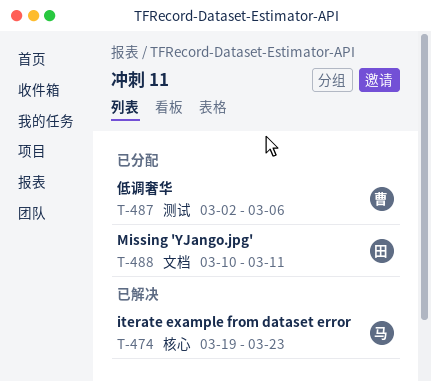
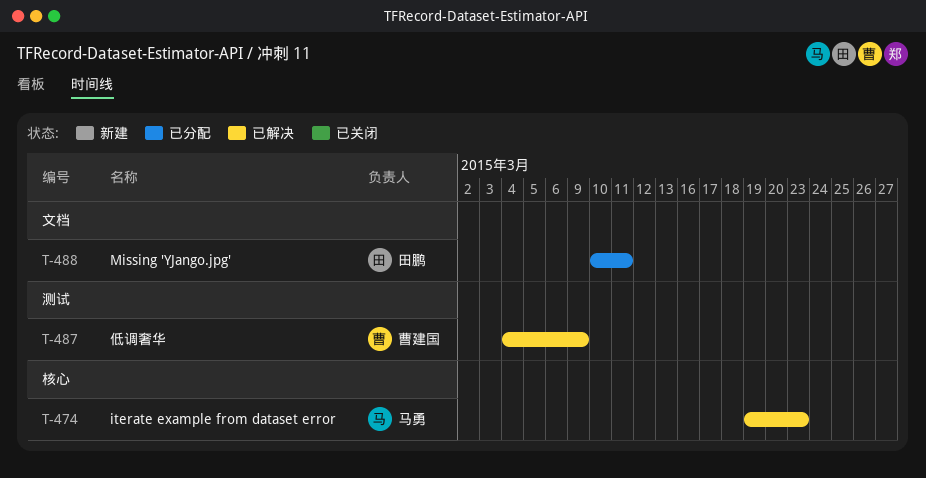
T-487, status: 已分配 -> 已解决
T-487, start: Mar 2 -> Mar 4
T-487, due: Mar 6 -> Mar 9

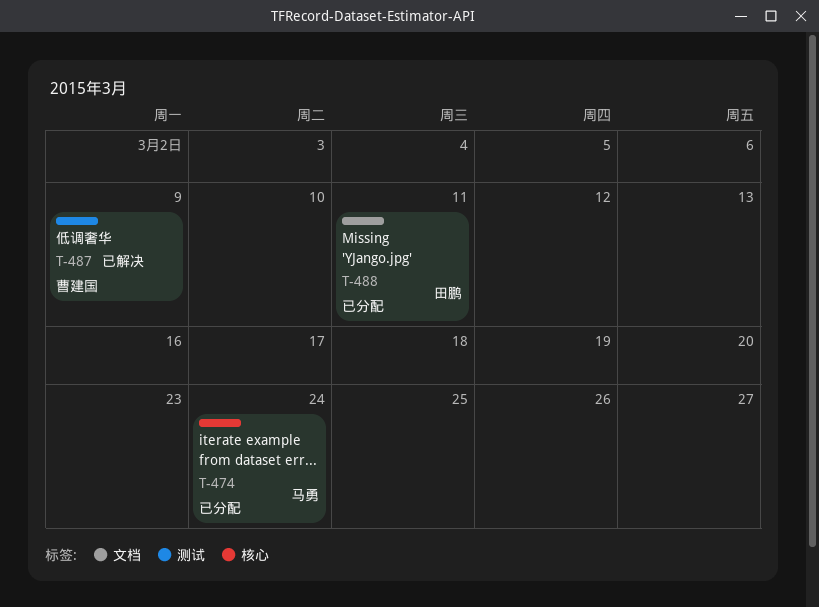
T-474, status: 已解决 -> 已分配
T-474, due: Mar 23 -> Mar 24

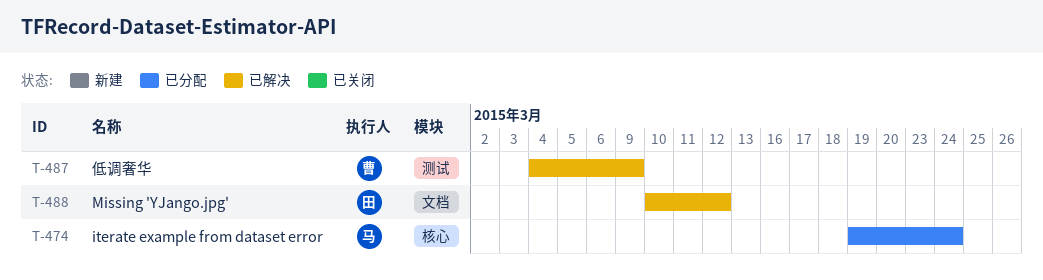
T-488, status: 已分配 -> 已解决
T-488, due: Mar 11 -> Mar 12

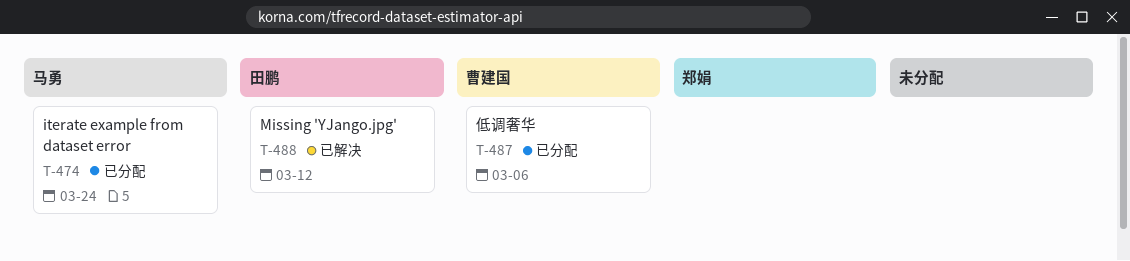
T-487, status: 已解决 -> 已分配
T-487, due: Mar 9 -> Mar 6

